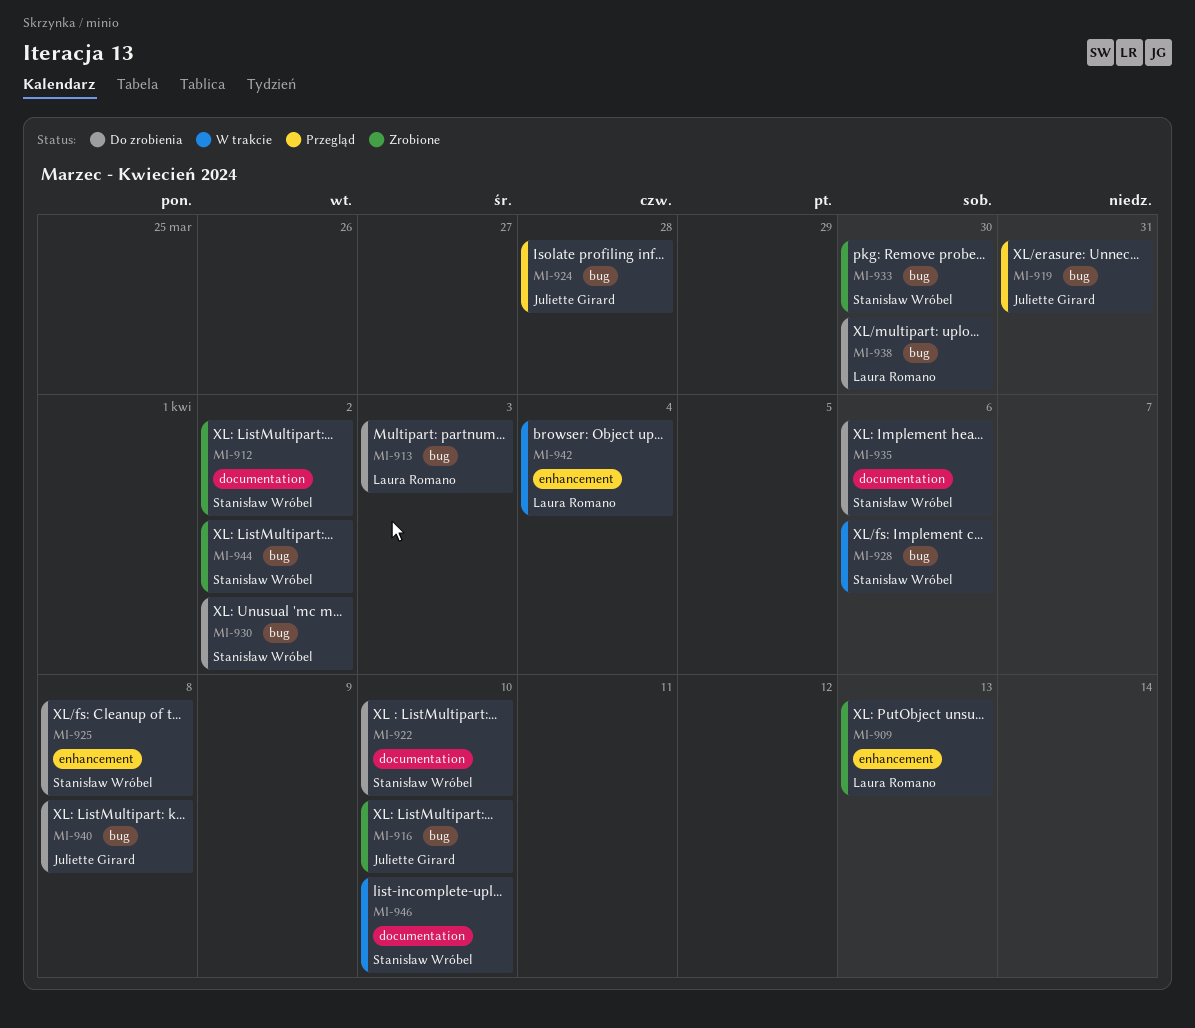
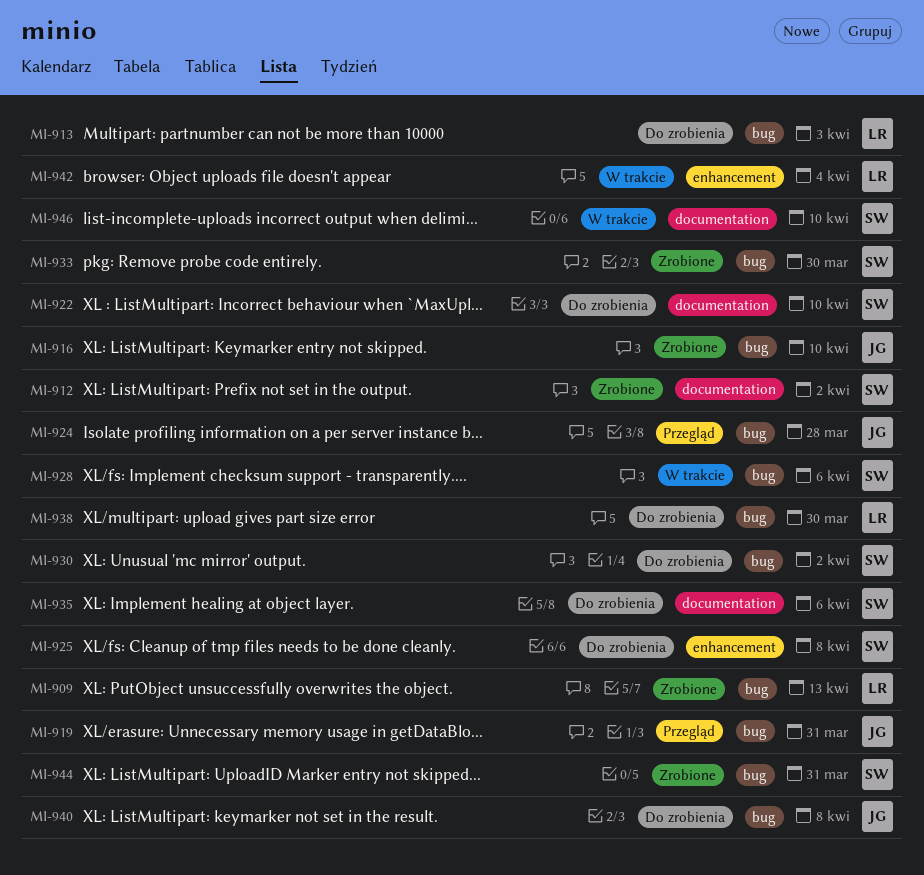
MI-909, label: enhancement -> bug
MI-944, due: Apr 2 -> Mar 31

